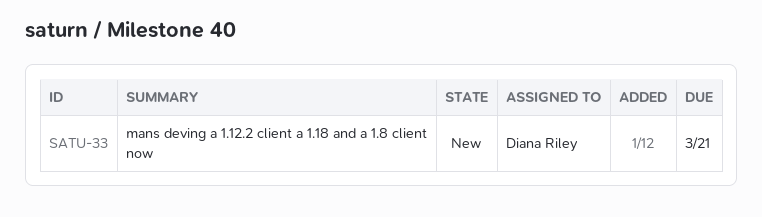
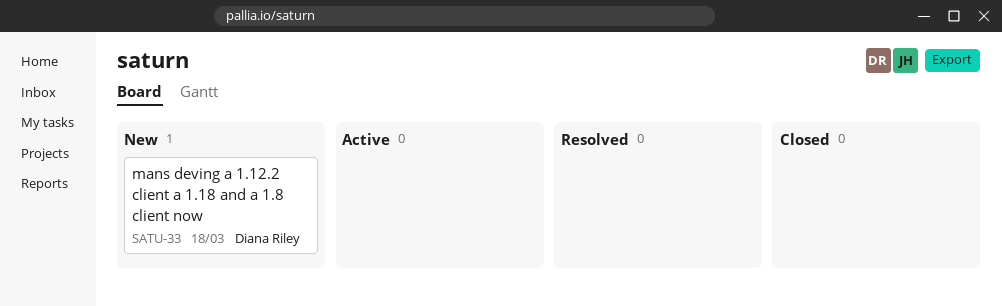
SATU-33, due: Mar 21 -> Mar 18

